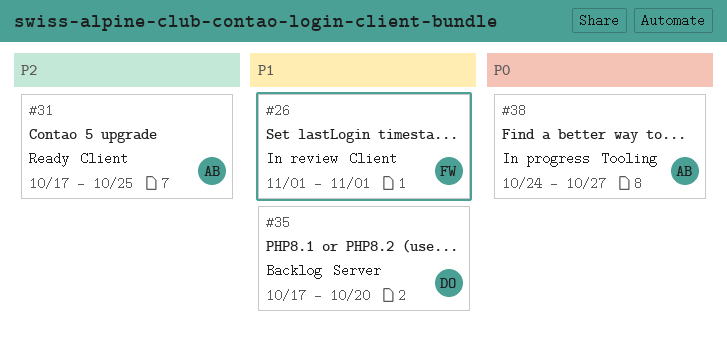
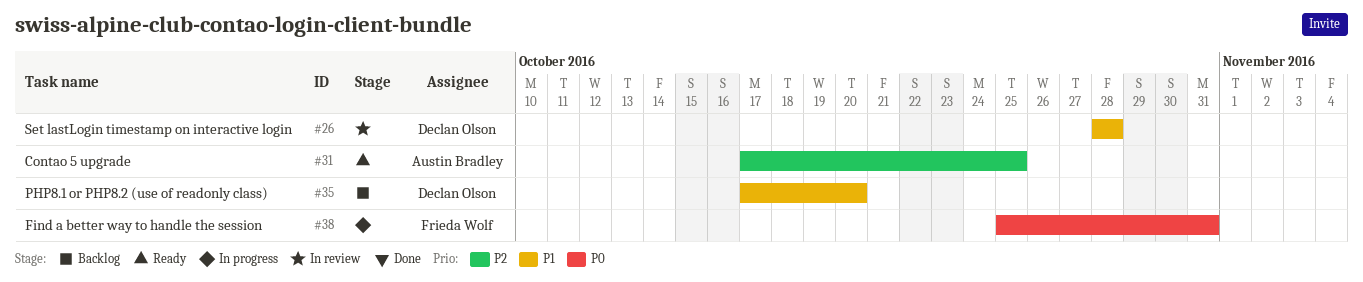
#26, owner: Frieda Wolf -> Declan Olson
#26, start: Nov 1 -> Oct 28
#26, due: Nov 1 -> Oct 28
#38, owner: Austin Bradley -> Frieda Wolf
#38, start: Oct 24 -> Oct 25
#38, due: Oct 27 -> Oct 31

